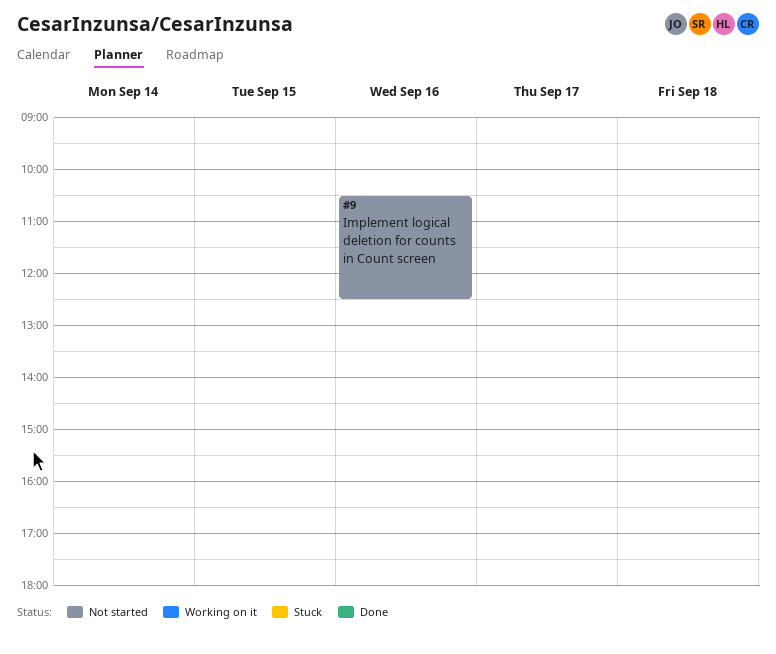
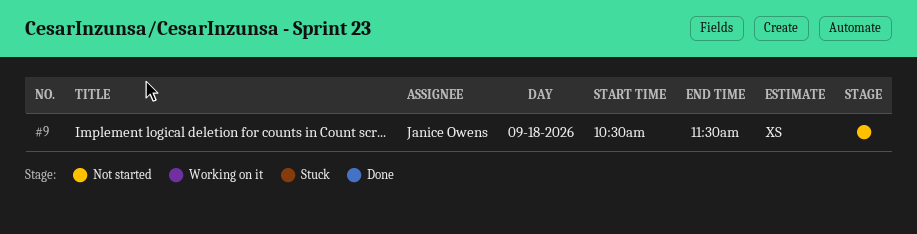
#9, day: Sep 16 -> Sep 18
#9, ends: 12:30 -> 11:30

